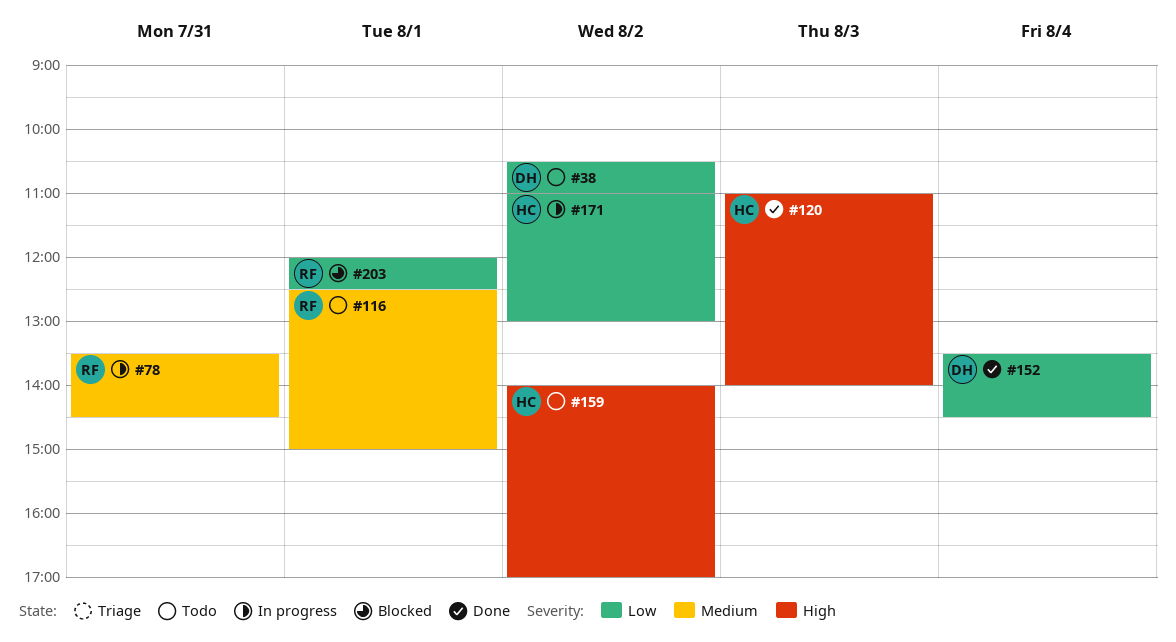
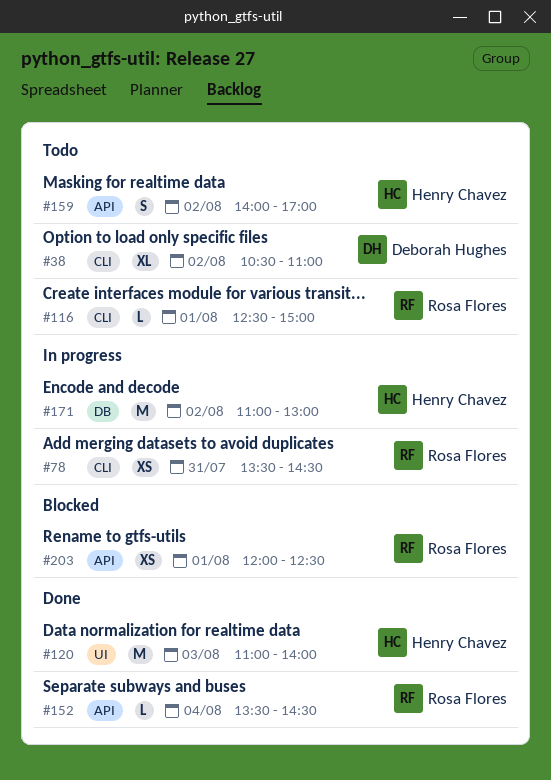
#152, owner: Deborah Hughes -> Rosa Flores

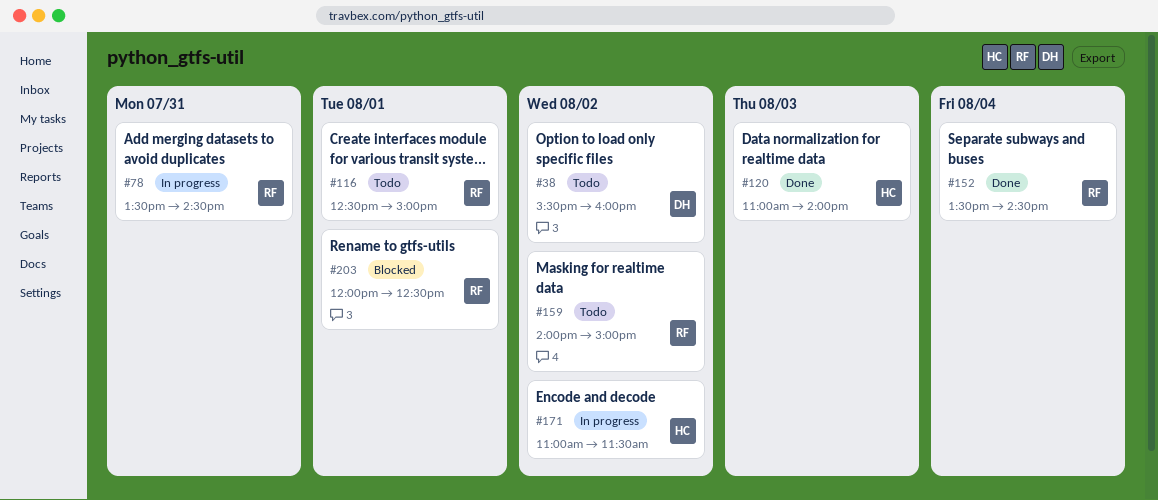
#38, begins: 10:30 -> 15:30
#38, ends: 11:00 -> 16:00
#159, owner: Henry Chavez -> Rosa Flores
#159, ends: 17:00 -> 15:00
#171, ends: 13:00 -> 11:30

